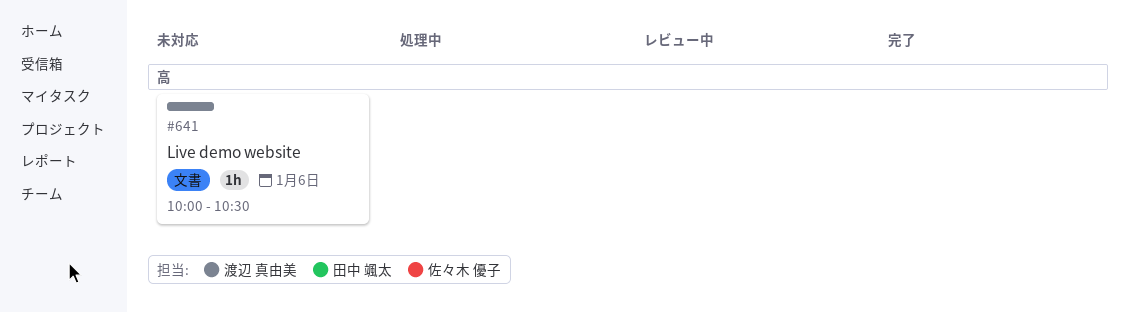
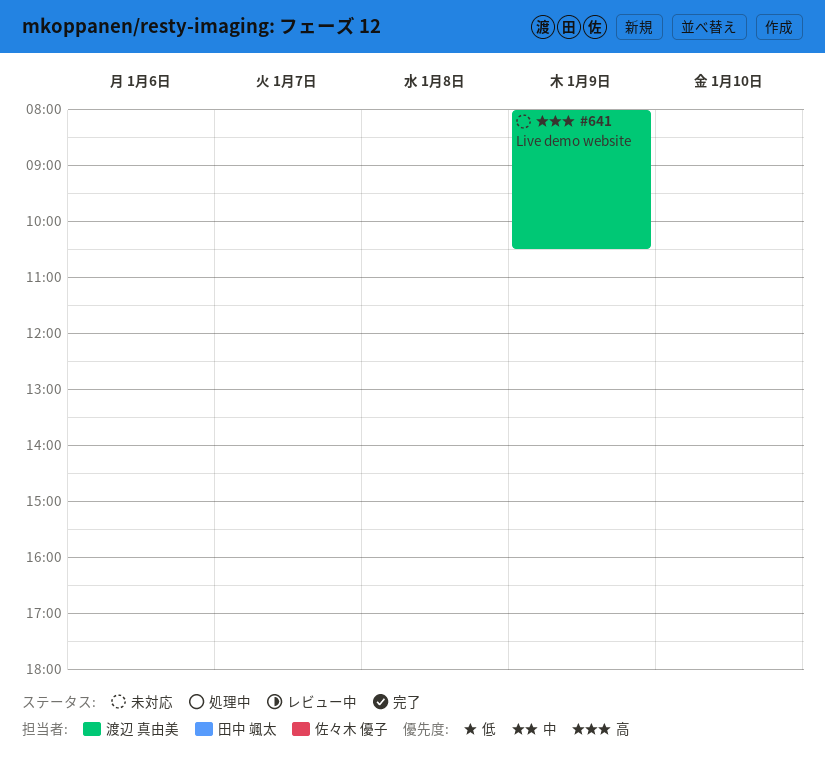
#641, day: Jan 6 -> Jan 9
#641, begins: 10:00 -> 08:00

